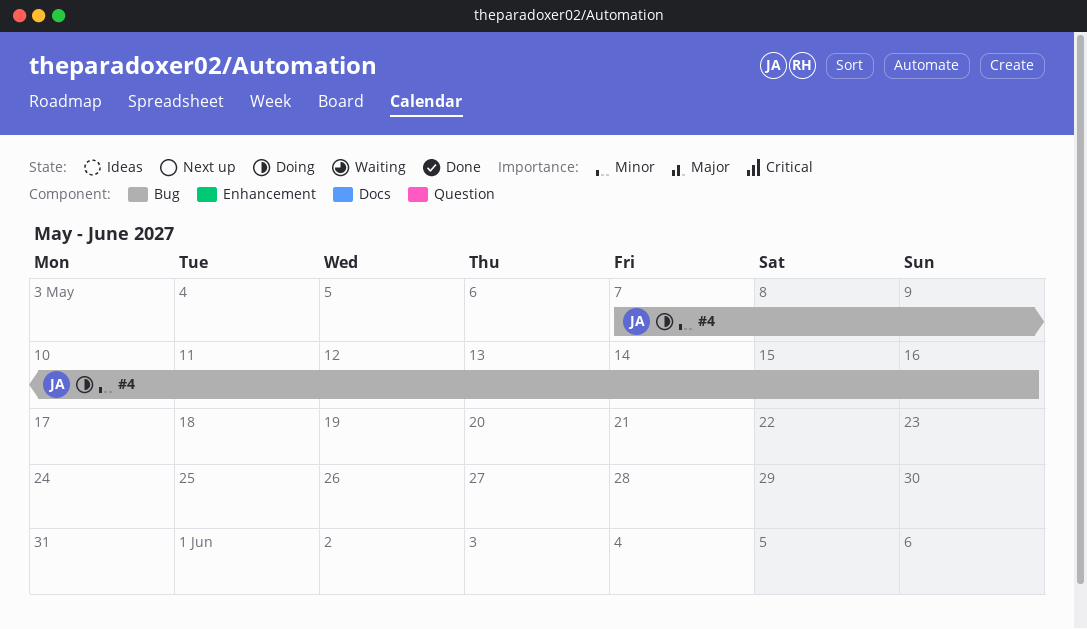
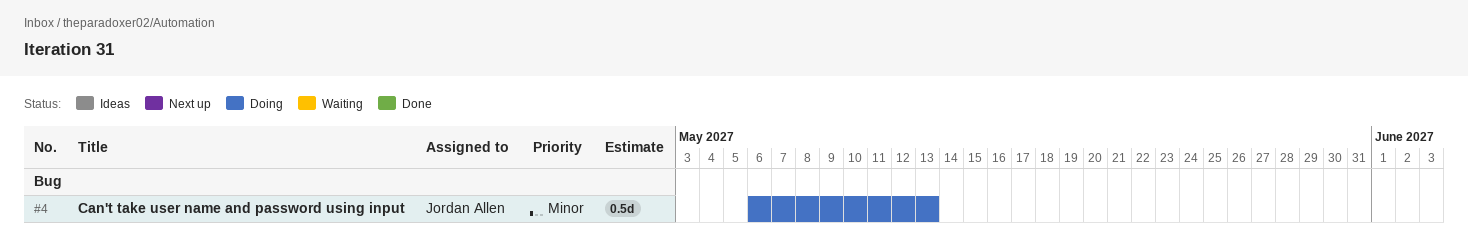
#4, start: May 7 -> May 6
#4, due: May 16 -> May 13

